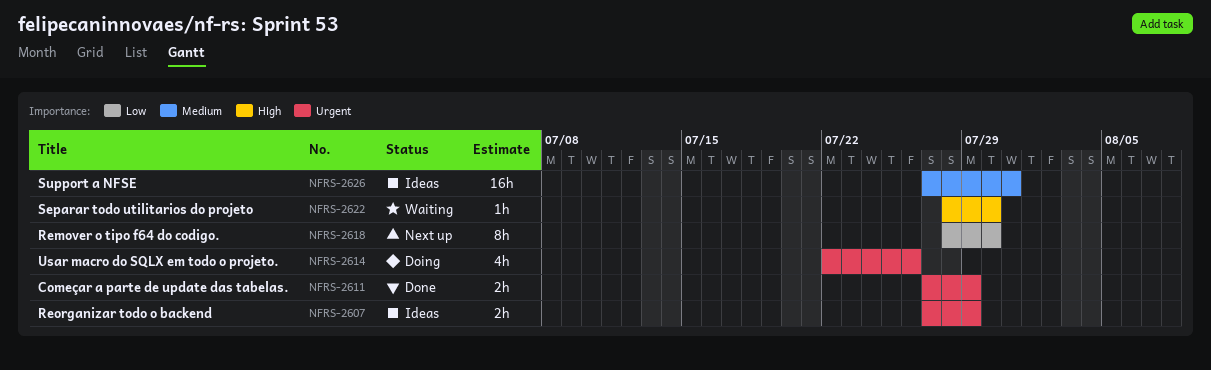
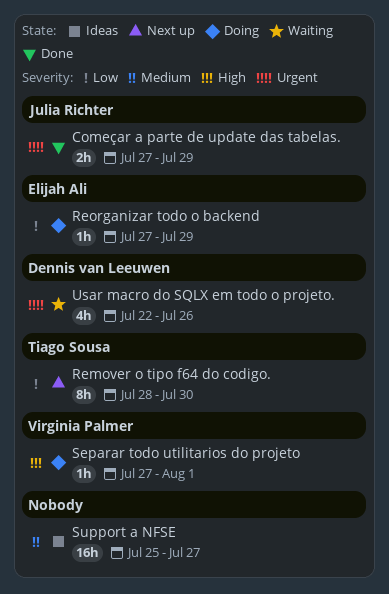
Reorganizar todo o backend, status: Ideas -> Doing
Reorganizar todo o backend, priority: Urgent -> Low
Reorganizar todo o backend, estimate: 2h -> 1h
Separar todo utilitarios do projeto, status: Waiting -> Doing
Separar todo utilitarios do projeto, start: Jul 28 -> Jul 27
Separar todo utilitarios do projeto, due: Jul 30 -> Aug 1
Support a NFSE, start: Jul 27 -> Jul 25
Support a NFSE, due: Jul 31 -> Jul 27
Usar macro do SQLX em todo o projeto., status: Doing -> Waiting

